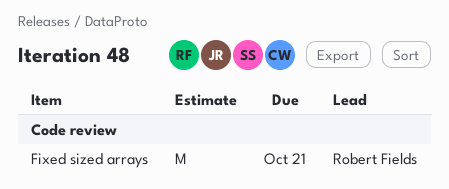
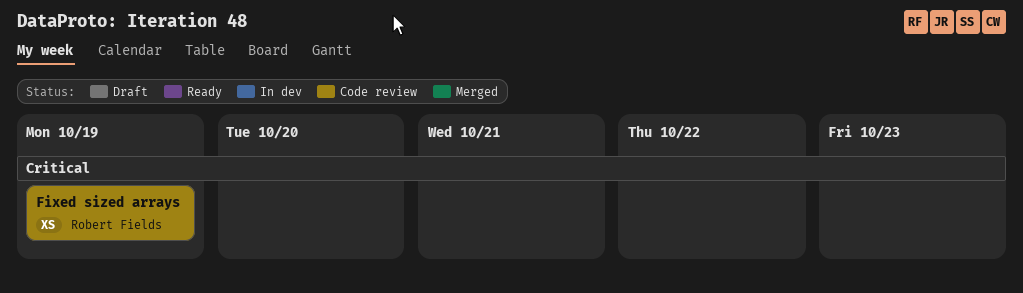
Fixed sized arrays, estimate: M -> XS
Fixed sized arrays, due: Oct 21 -> Oct 19

